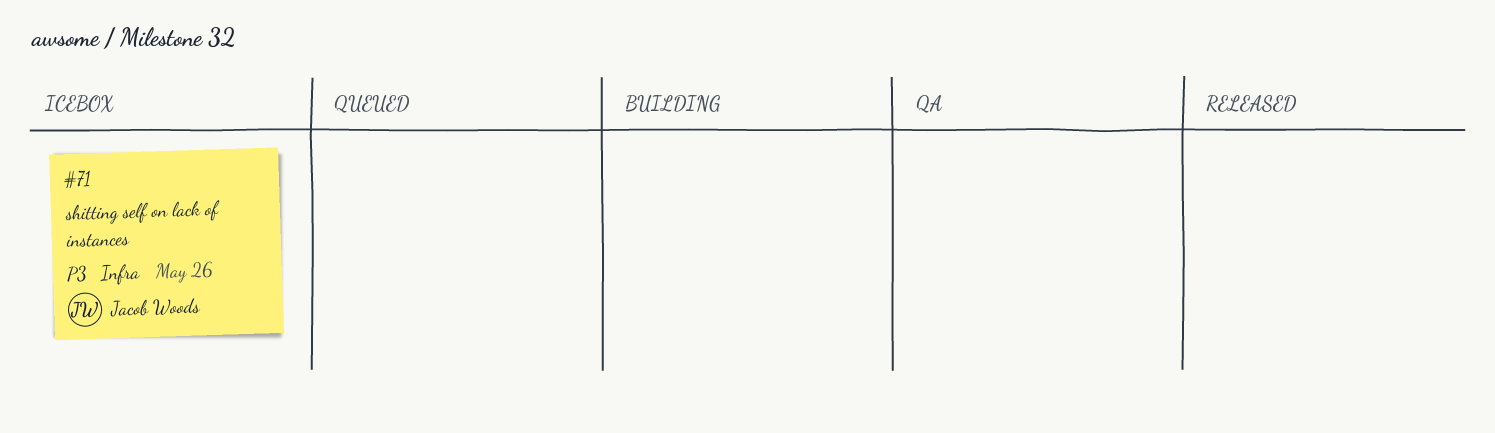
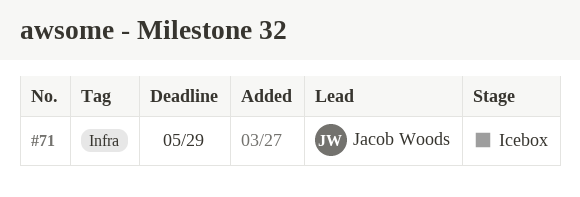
#71, due: May 26 -> May 29

